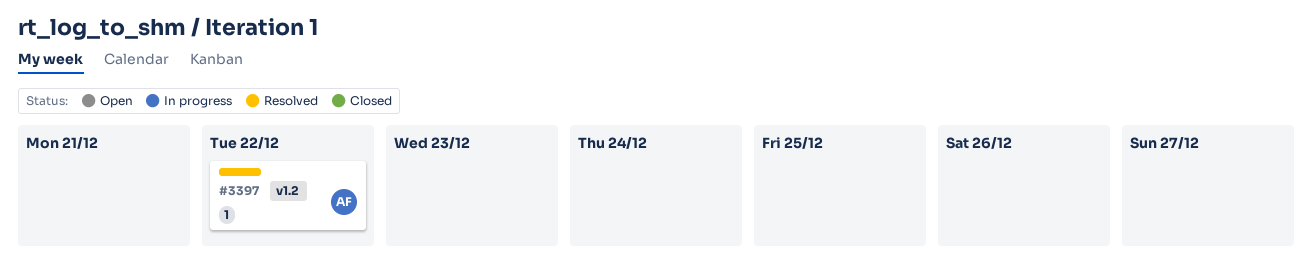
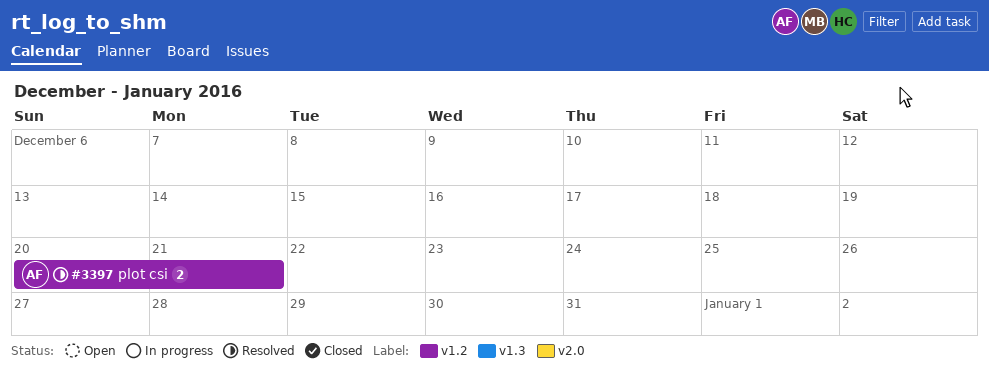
#3397, estimate: 1 -> 2
#3397, due: Dec 22 -> Dec 21

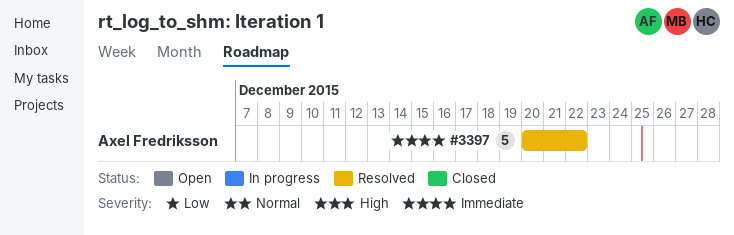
#3397, estimate: 2 -> 5
#3397, due: Dec 21 -> Dec 22

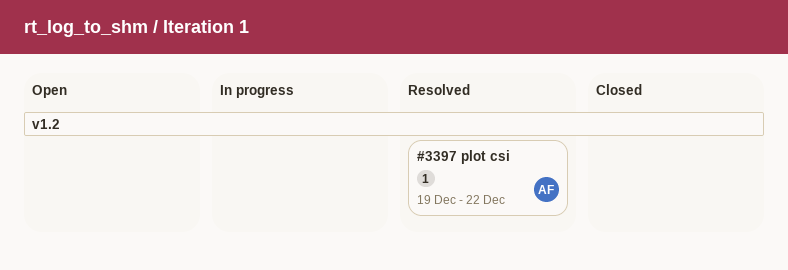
#3397, estimate: 5 -> 1
#3397, start: Dec 20 -> Dec 19

